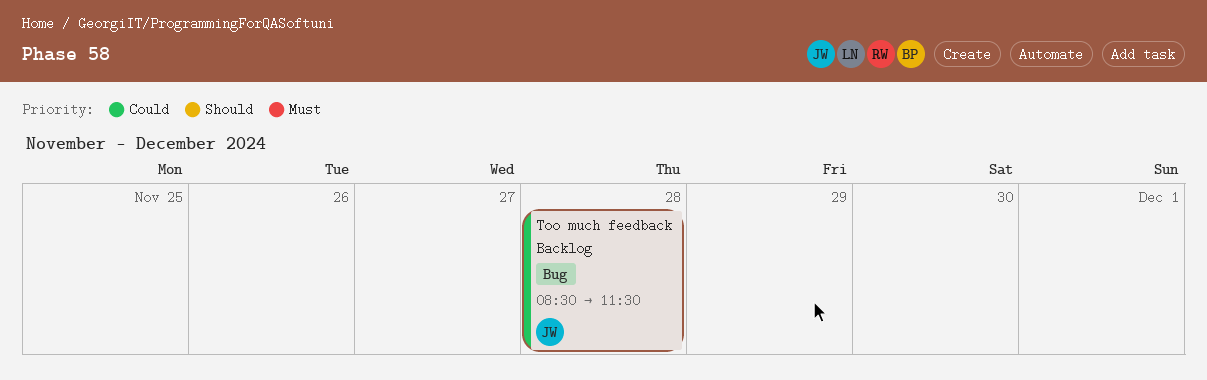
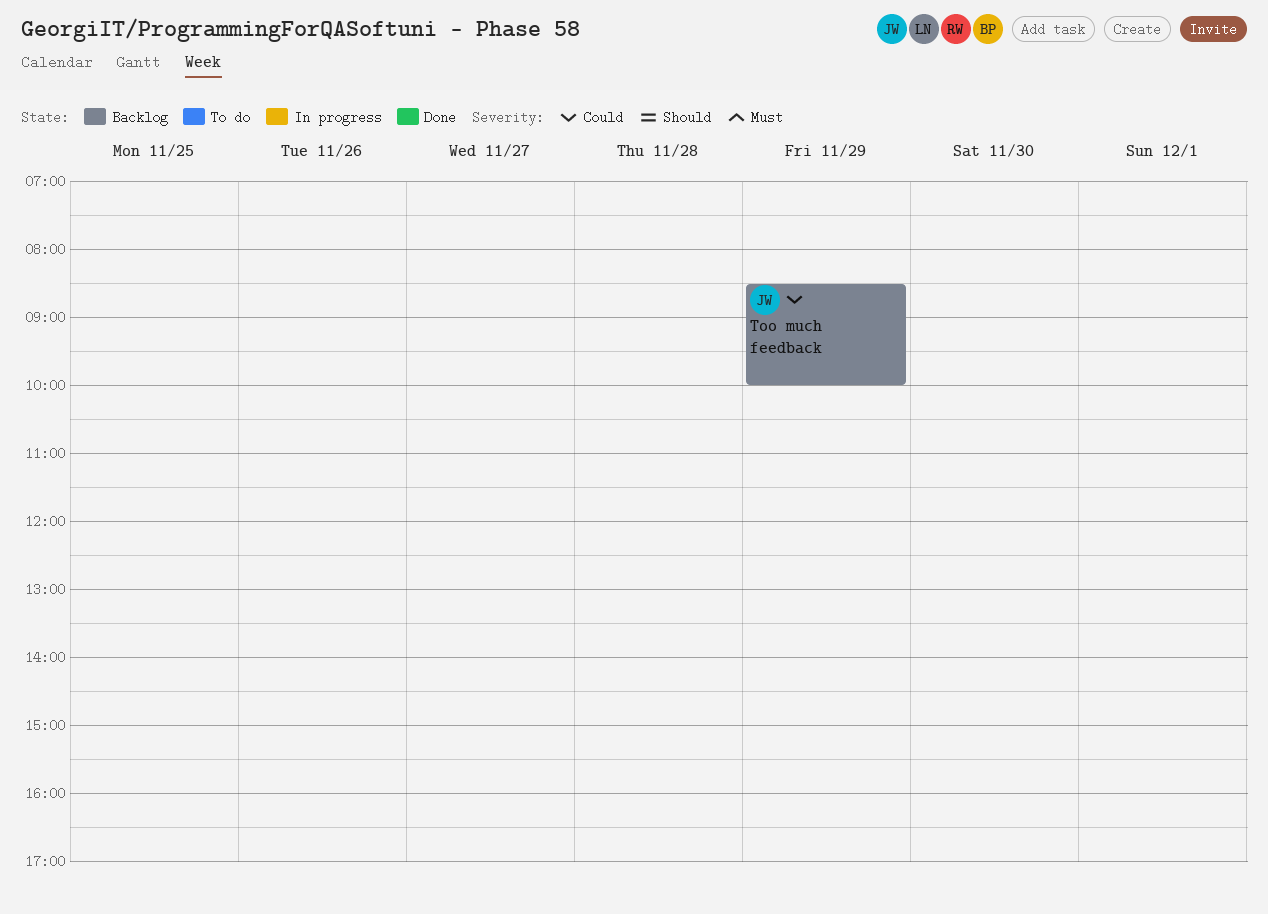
Too much feedback, day: Nov 28 -> Nov 29
Too much feedback, ends: 11:30 -> 10:00

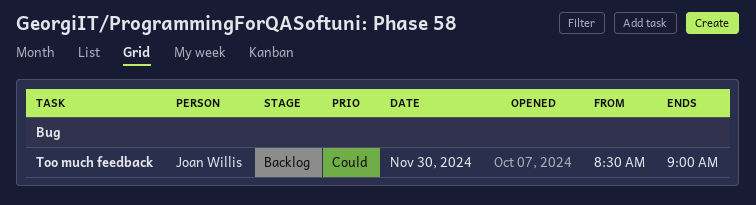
Too much feedback, day: Nov 29 -> Nov 30
Too much feedback, ends: 10:00 -> 09:00

